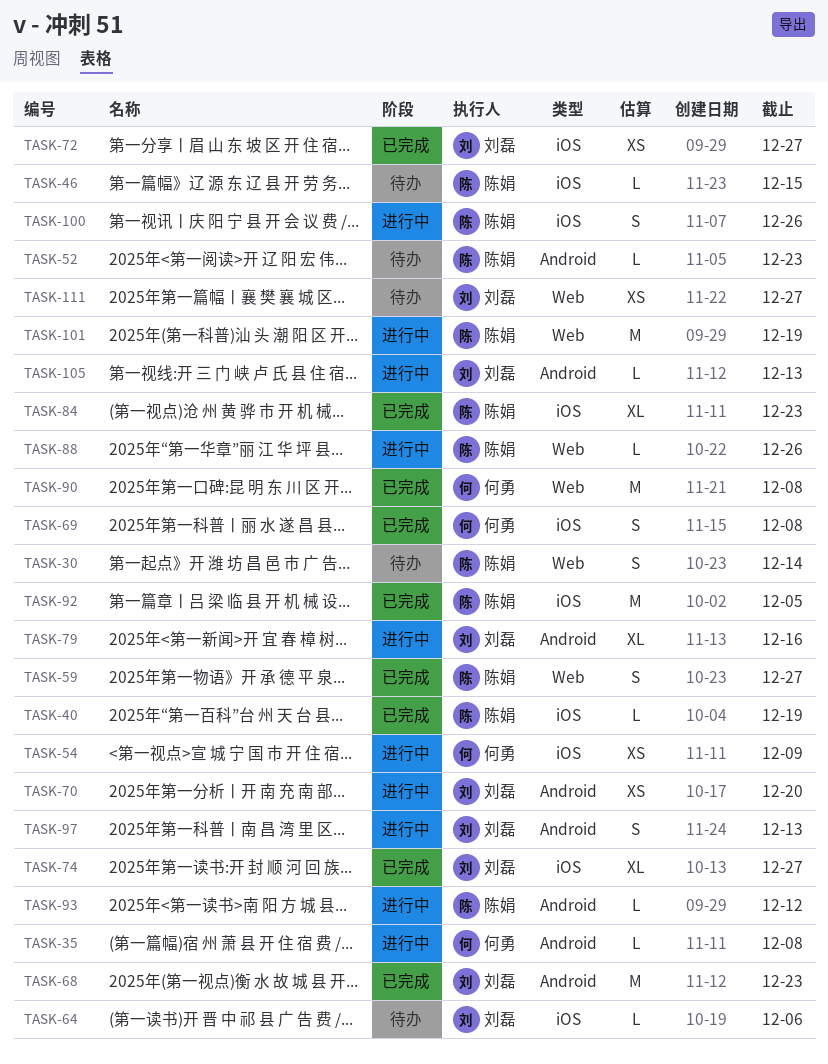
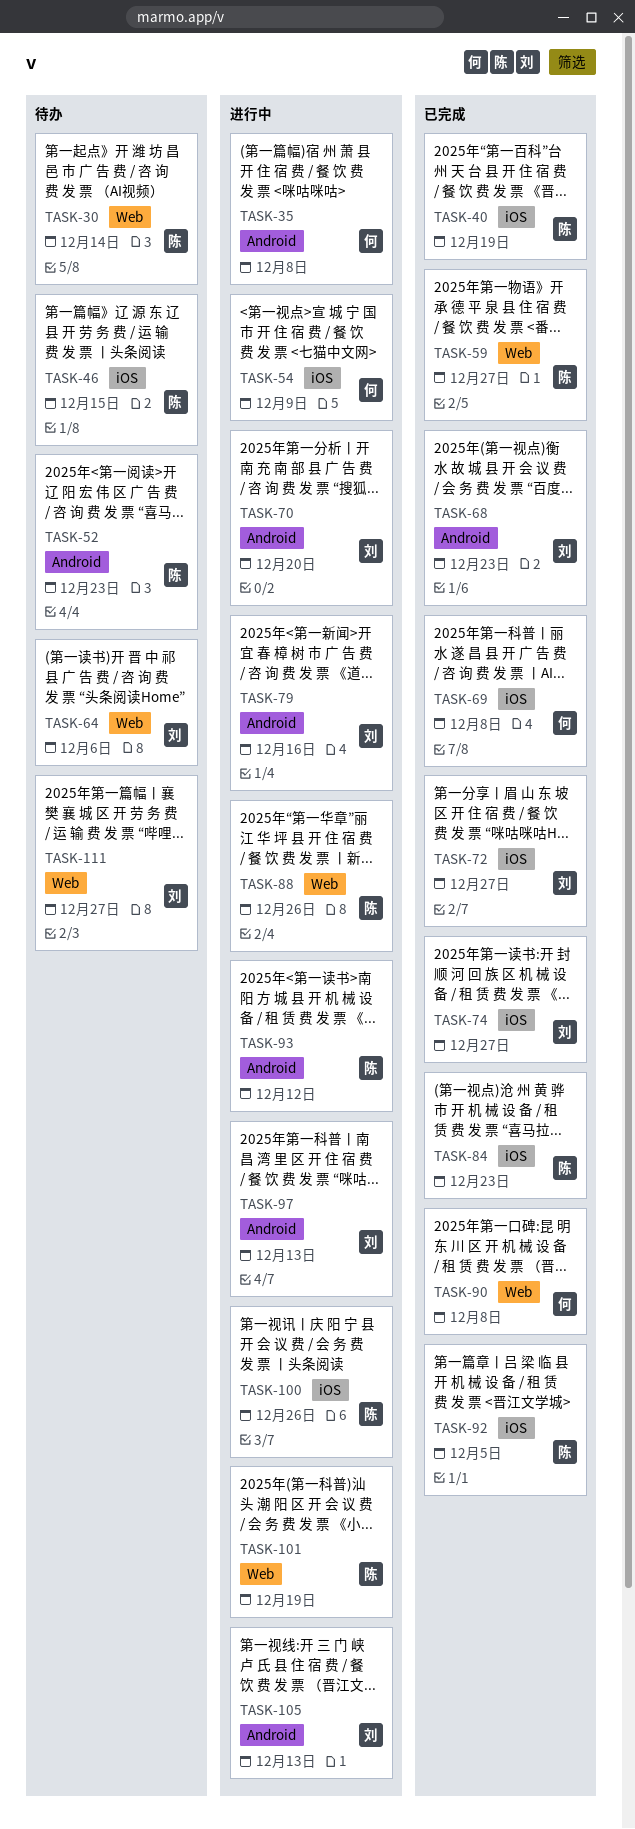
TASK-64, label: iOS -> Web

